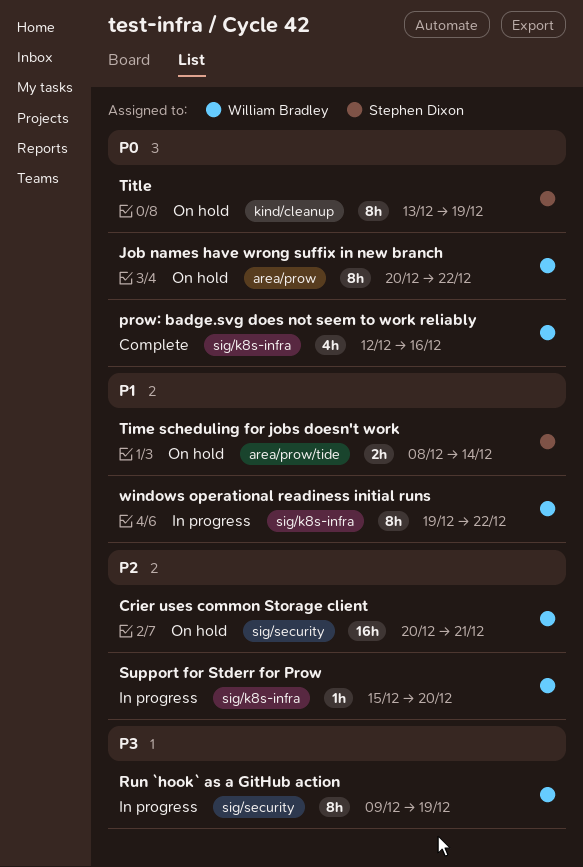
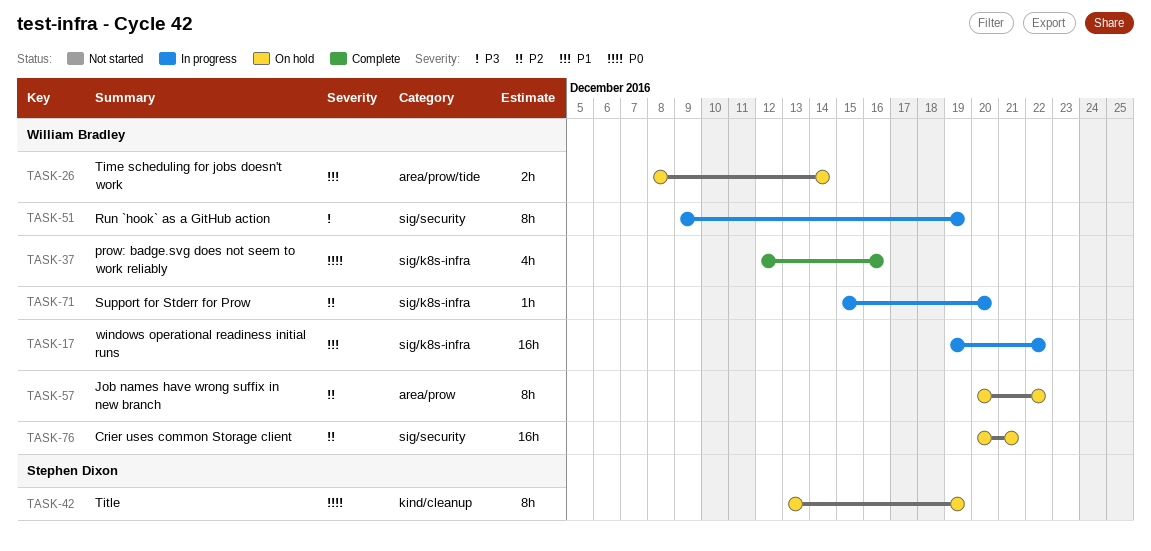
Job names have wrong suffix in new branch, priority: P0 -> P2
Time scheduling for jobs doesn't work, owner: Stephen Dixon -> William Bradley
windows operational readiness initial runs, estimate: 8h -> 16h

